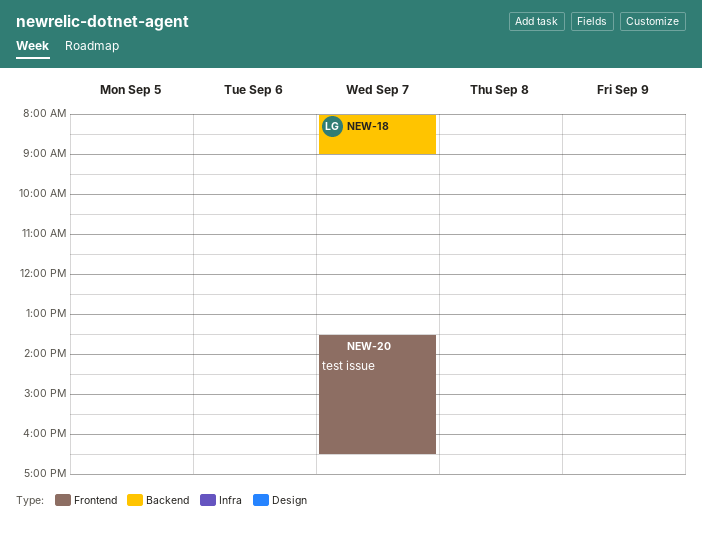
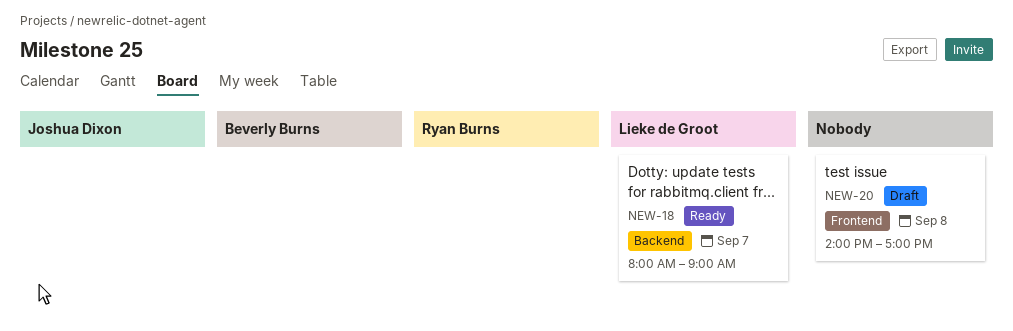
NEW-20, day: Sep 7 -> Sep 8
NEW-20, begins: 13:30 -> 14:00
NEW-20, ends: 16:30 -> 17:00

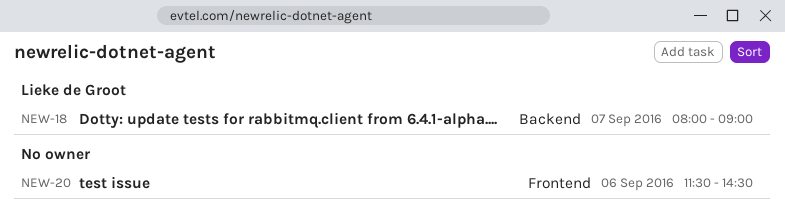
NEW-20, day: Sep 8 -> Sep 6
NEW-20, begins: 14:00 -> 11:30
NEW-20, ends: 17:00 -> 14:30

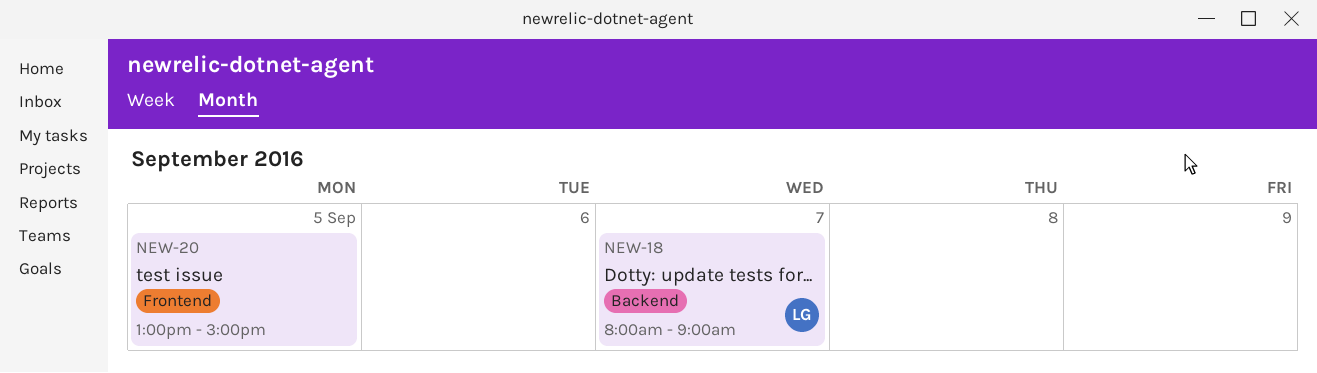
NEW-20, day: Sep 6 -> Sep 5
NEW-20, begins: 11:30 -> 13:00
NEW-20, ends: 14:30 -> 15:00

